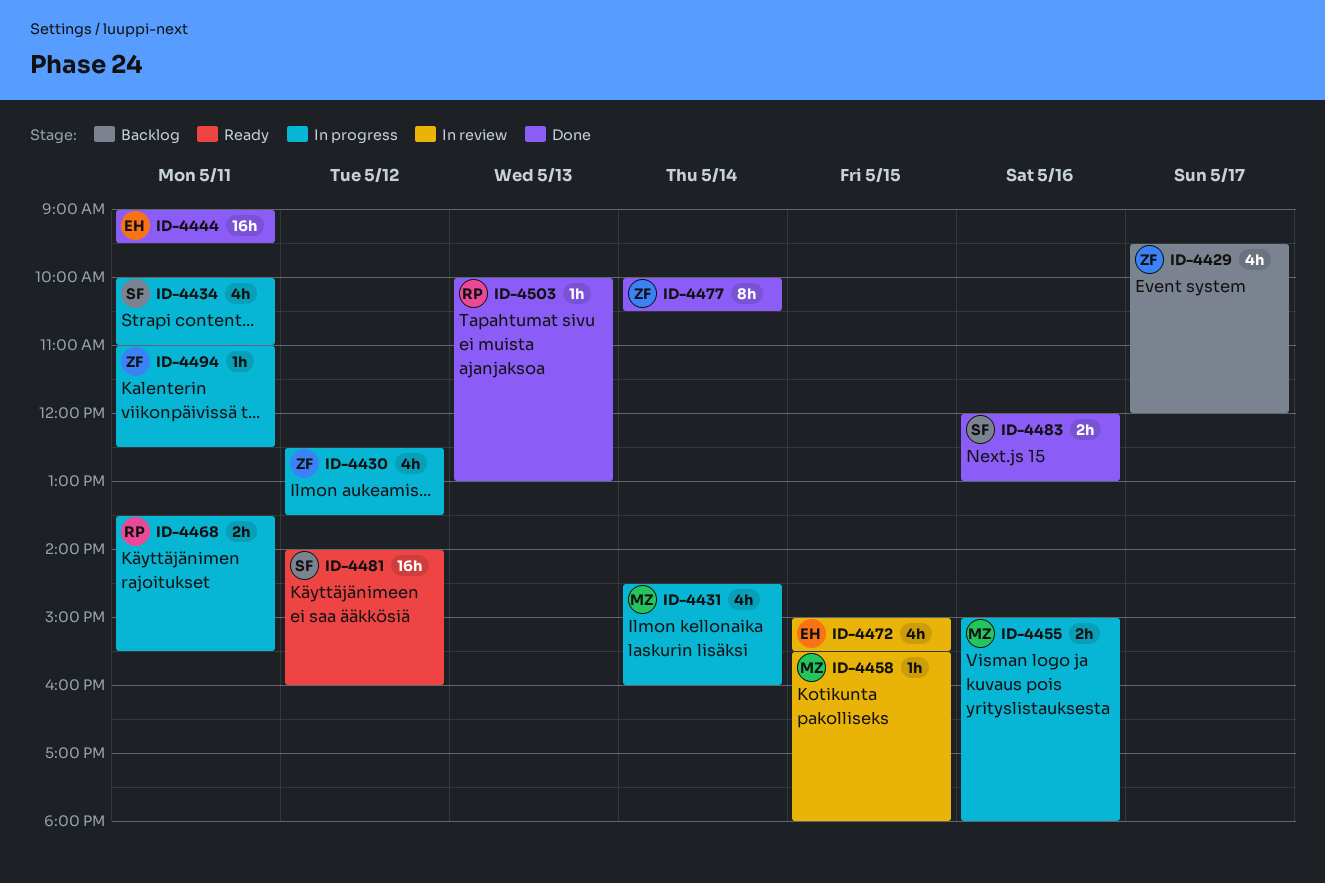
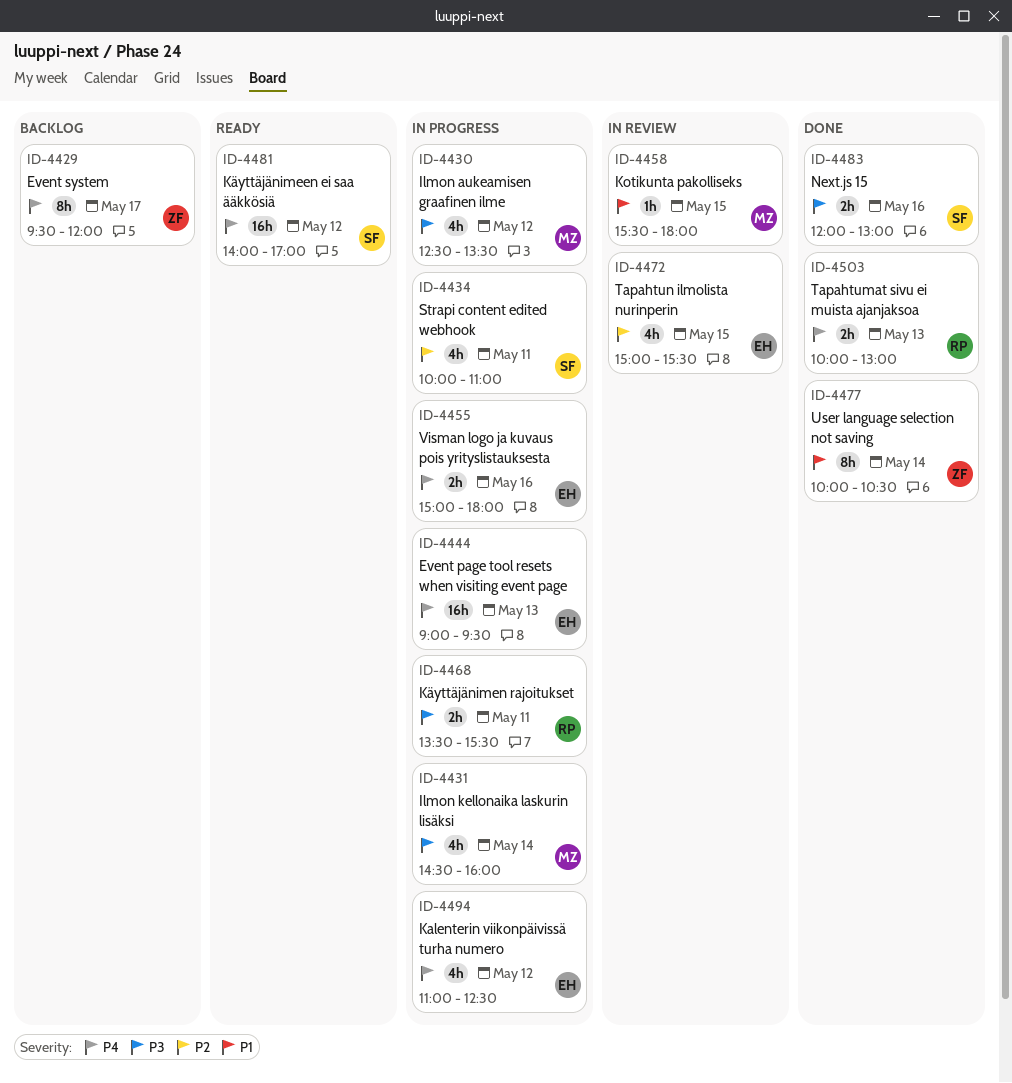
ID-4429, estimate: 4h -> 8h
ID-4430, owner: ZF -> MZ
ID-4444, status: Done -> In progress
ID-4444, day: May 11 -> May 13
ID-4455, owner: MZ -> EH
ID-4481, ends: 16:00 -> 17:00
ID-4494, owner: ZF -> EH
ID-4494, estimate: 1h -> 4h
ID-4494, day: May 11 -> May 12
ID-4503, estimate: 1h -> 2h

